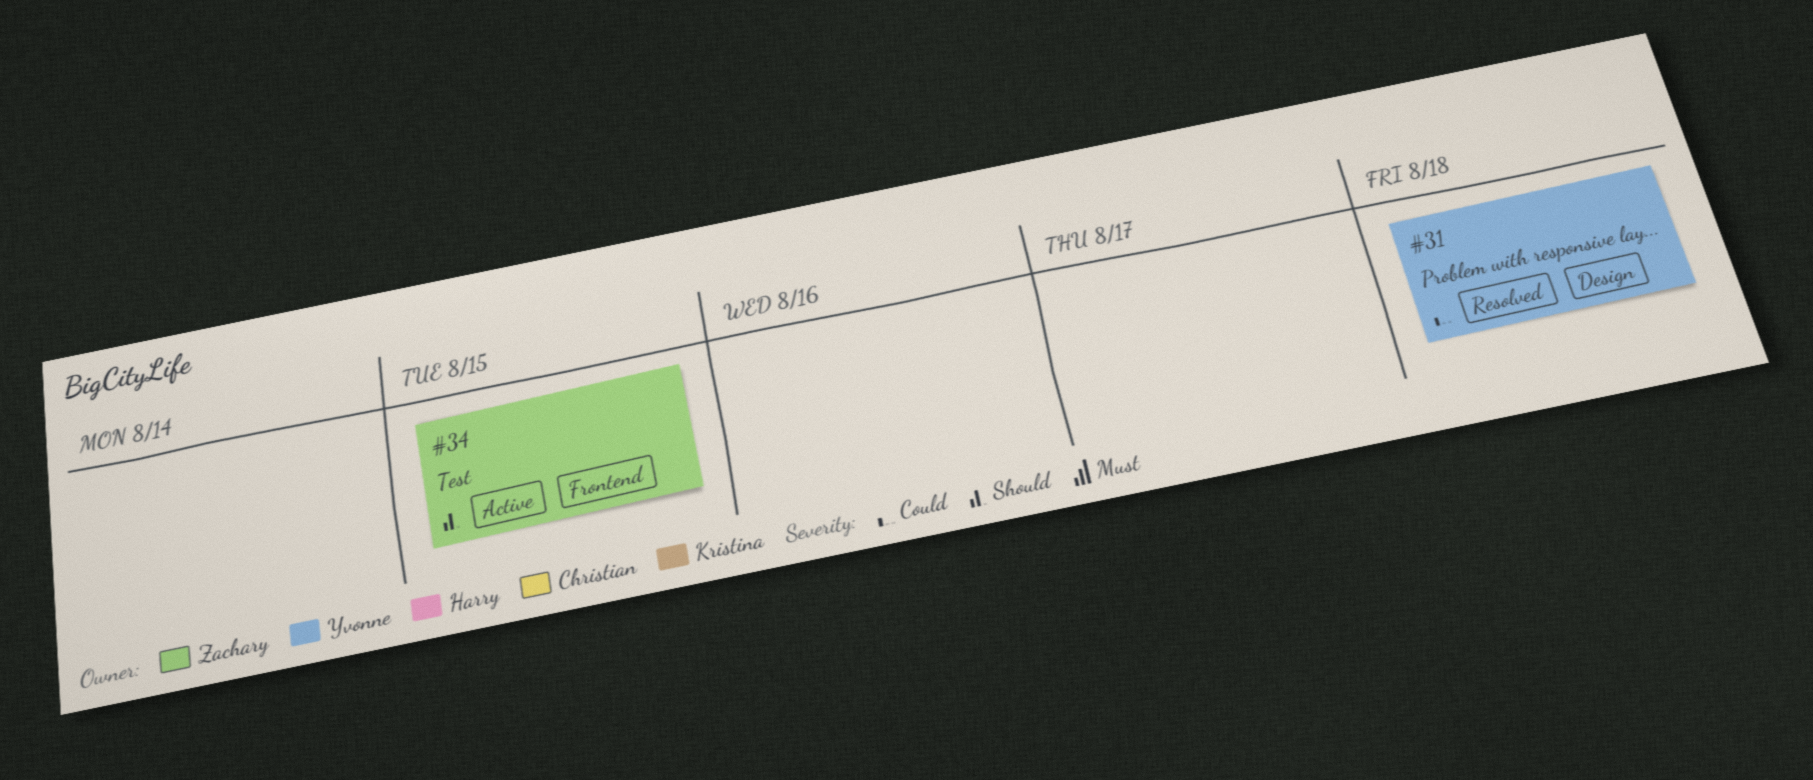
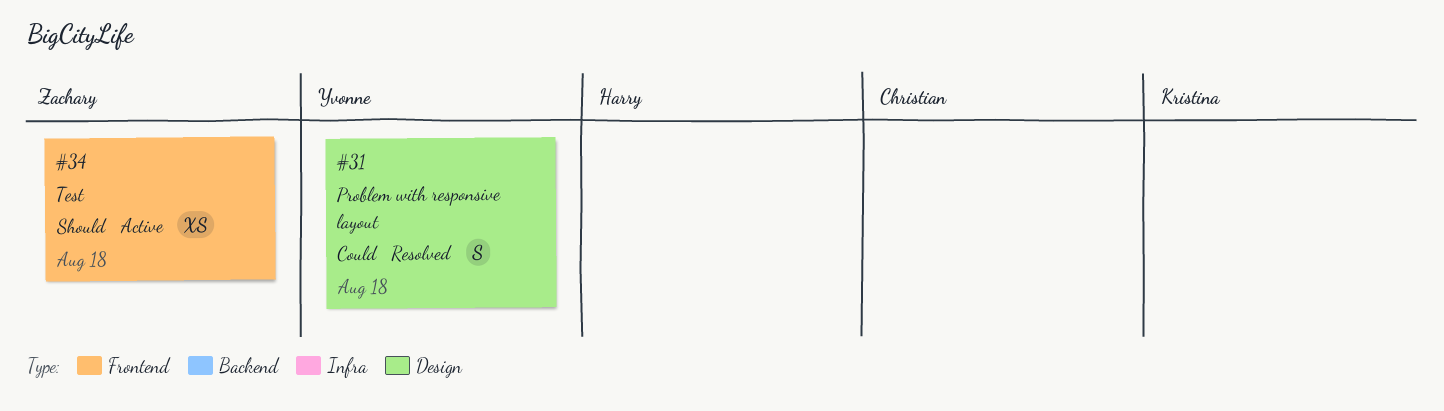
#34, due: Aug 15 -> Aug 18

